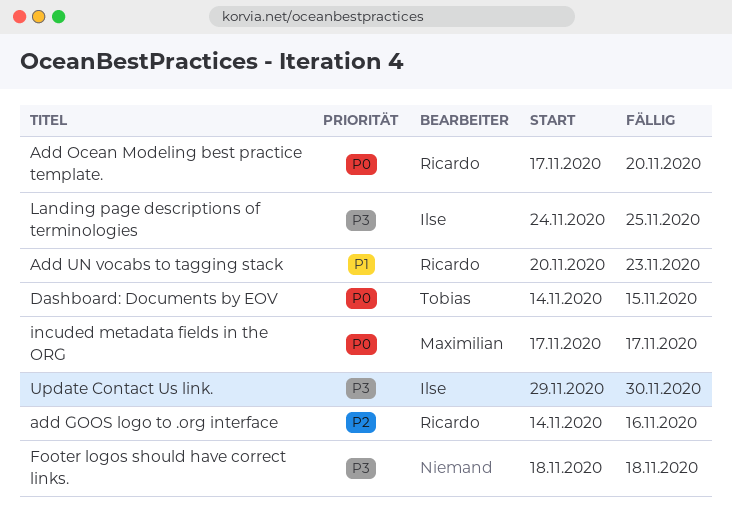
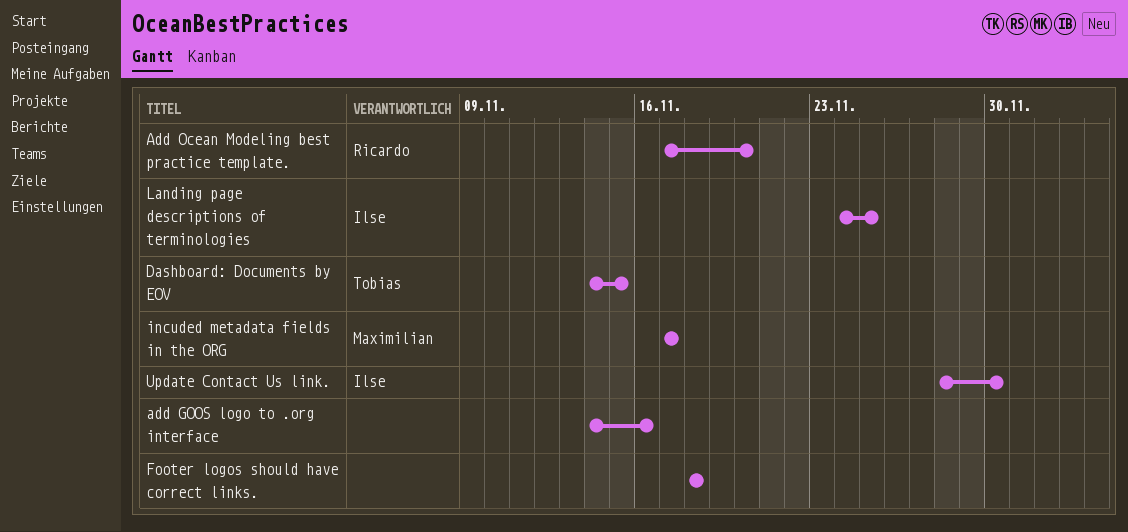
add GOOS logo to .org interface, owner: Ricardo -> none
Add UN vocabs to tagging stack: present -> none
Update Contact Us link., start: Nov 29 -> Nov 28

